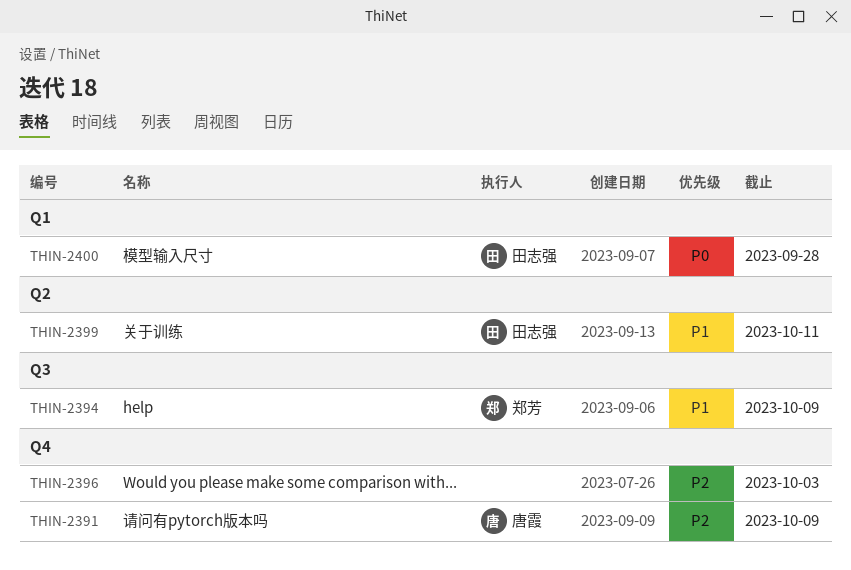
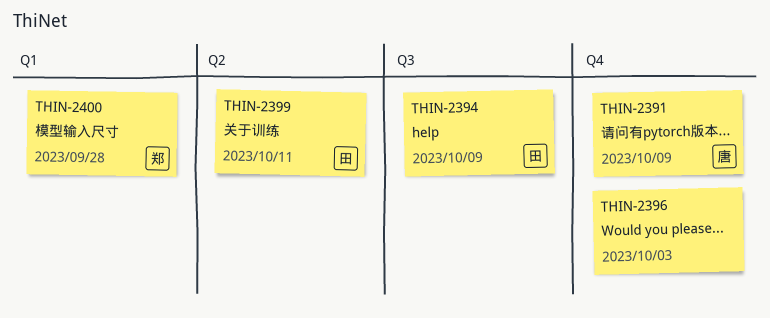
THIN-2394, owner: 郑芳 -> 田志强
THIN-2400, owner: 田志强 -> 郑芳

